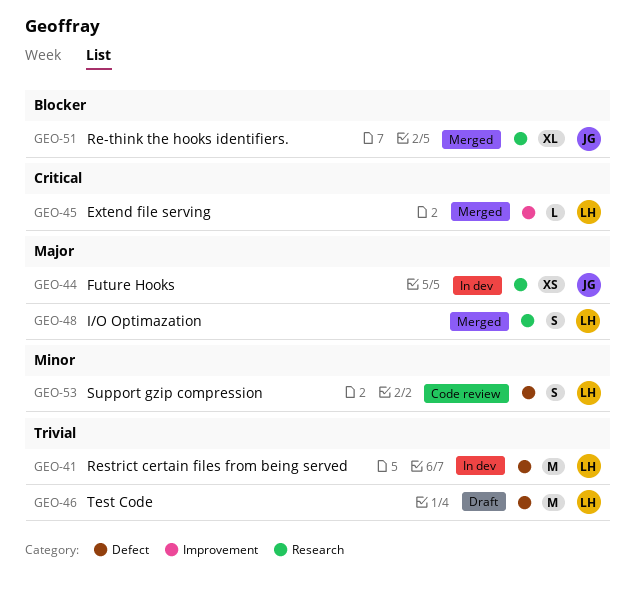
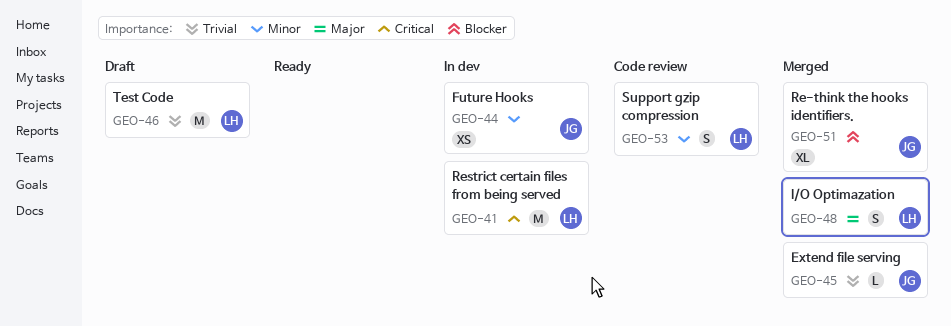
GEO-41, priority: Trivial -> Critical
GEO-44, priority: Major -> Minor
GEO-45, owner: LH -> JG
GEO-45, priority: Critical -> Trivial

